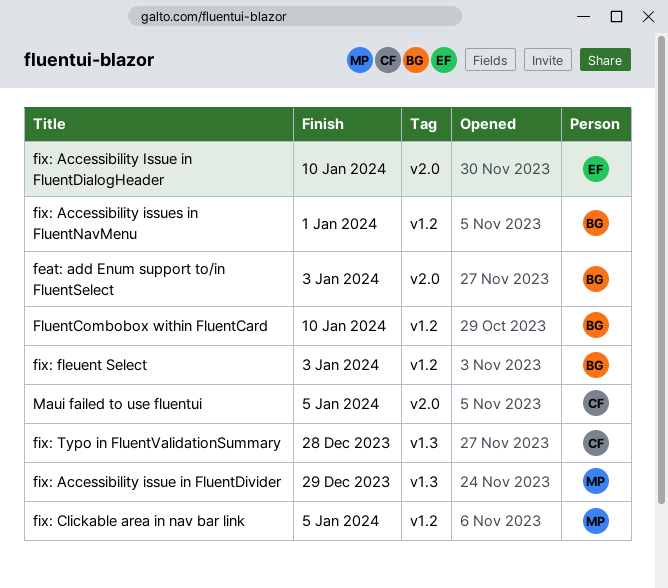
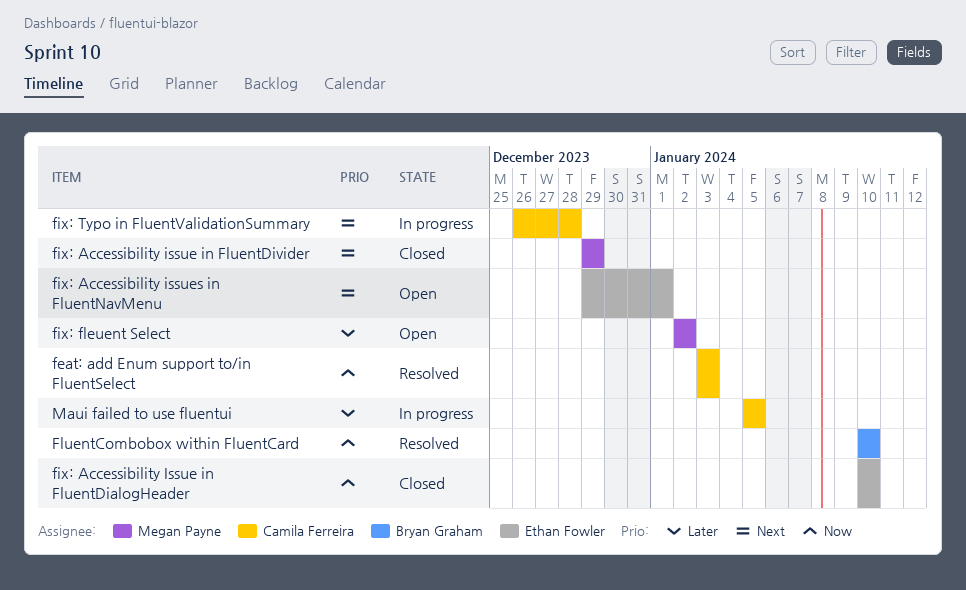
feat: add Enum support to/in FluentSelect, owner: Bryan Graham -> Camila Ferreira
fix: Accessibility issues in FluentNavMenu, owner: Bryan Graham -> Ethan Fowler
fix: Clickable area in nav bar link: present -> none
fix: fleuent Select, owner: Bryan Graham -> Megan Payne
fix: fleuent Select, due: Jan 3 -> Jan 2

